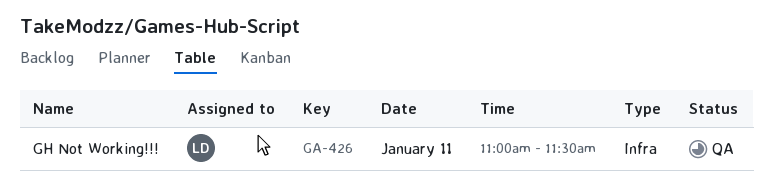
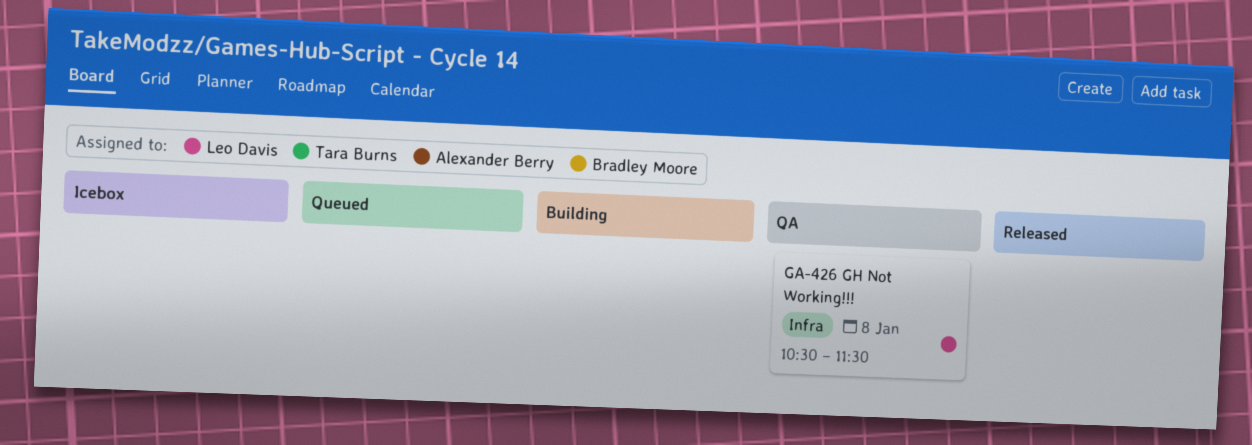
GA-426, day: Jan 11 -> Jan 8
GA-426, begins: 11:00 -> 10:30

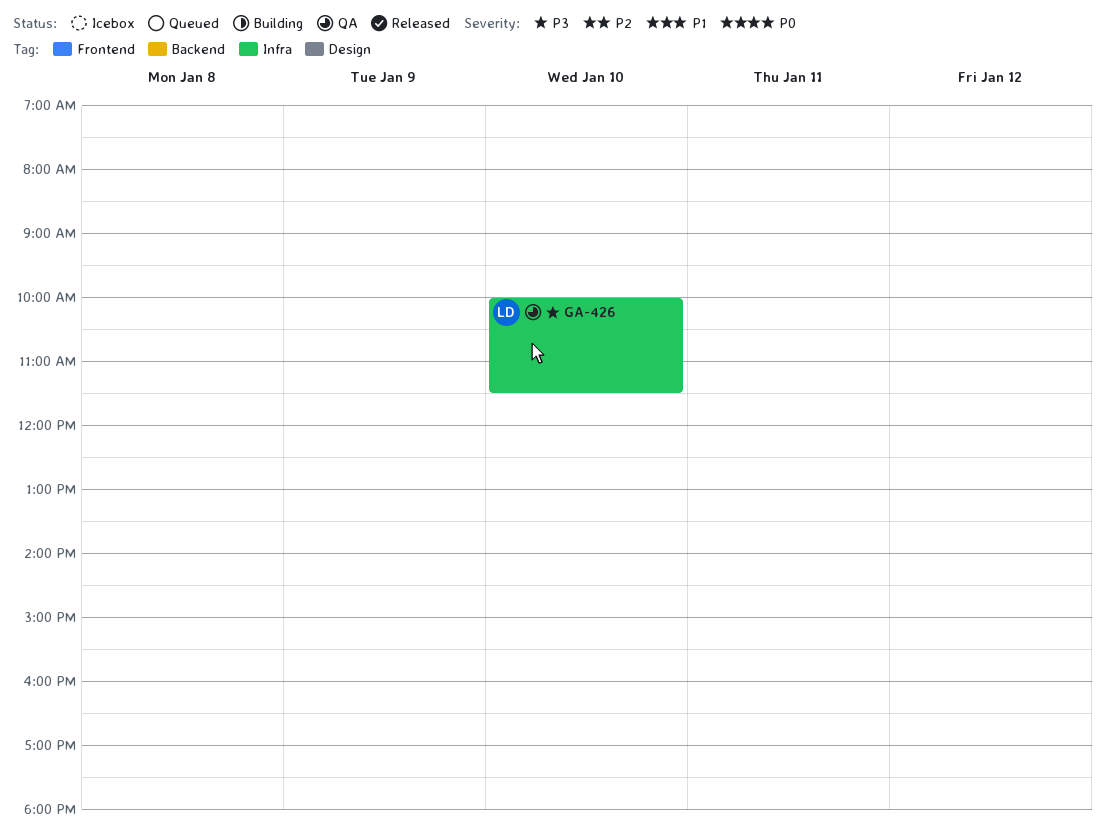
GA-426, day: Jan 8 -> Jan 10
GA-426, begins: 10:30 -> 10:00

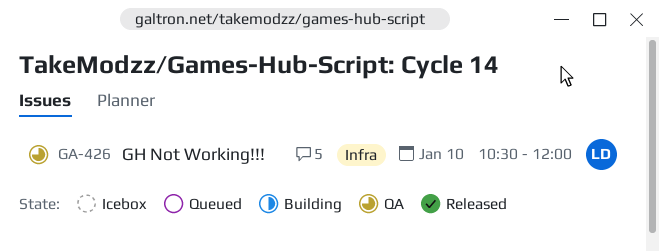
GA-426, begins: 10:00 -> 10:30
GA-426, ends: 11:30 -> 12:00

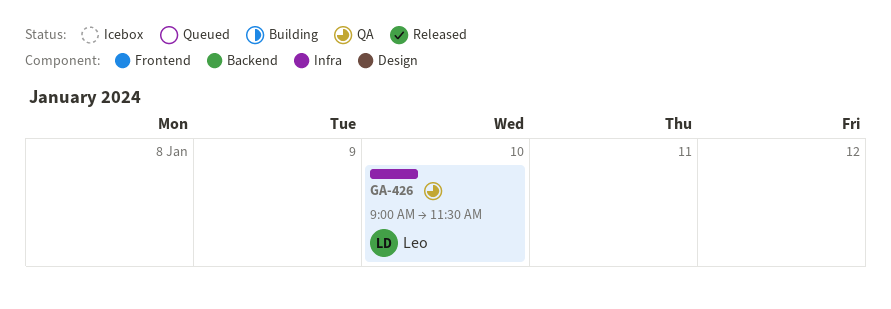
GA-426, begins: 10:30 -> 09:00
GA-426, ends: 12:00 -> 11:30

